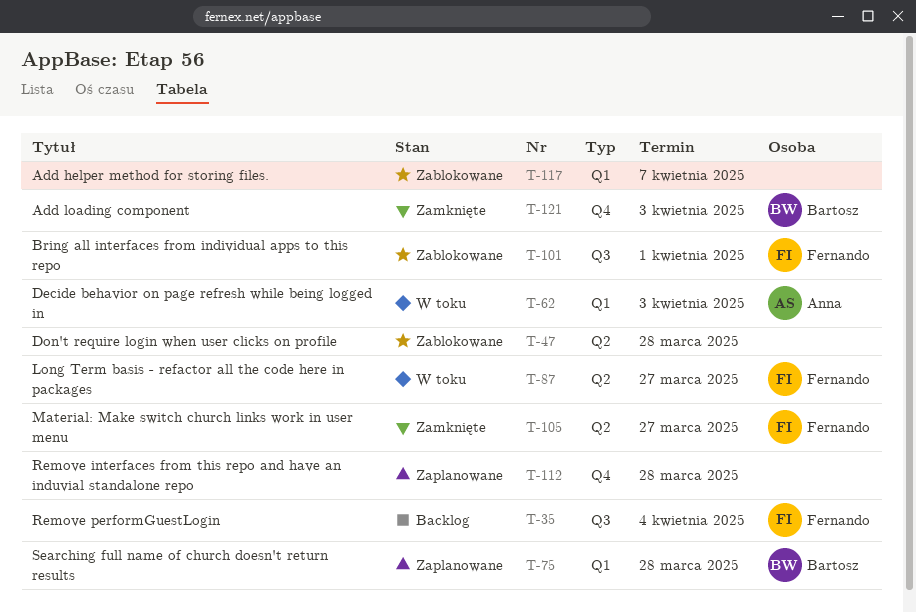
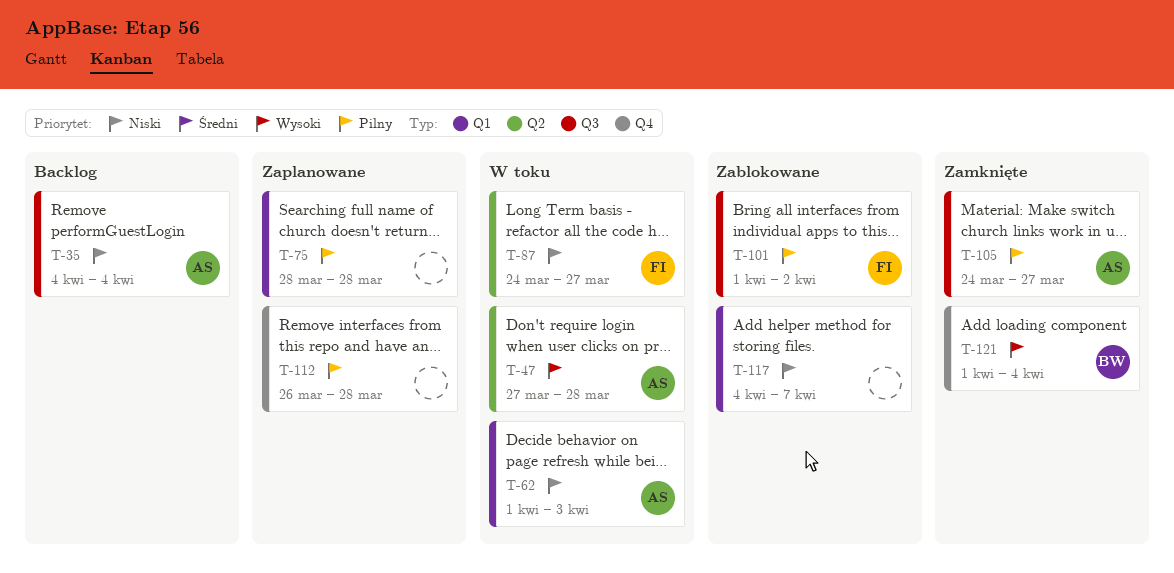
T-35, owner: Fernando -> Anna
T-47, status: Zablokowane -> W toku
T-47, owner: none -> Anna
T-75, owner: Bartosz -> none
T-101, due: Apr 1 -> Apr 2
T-105, owner: Fernando -> Anna
T-105, label: Q2 -> Q3
T-121, due: Apr 3 -> Apr 4

